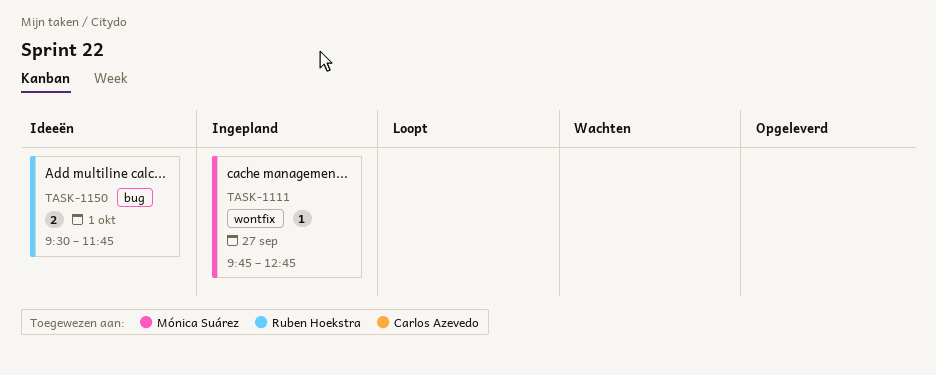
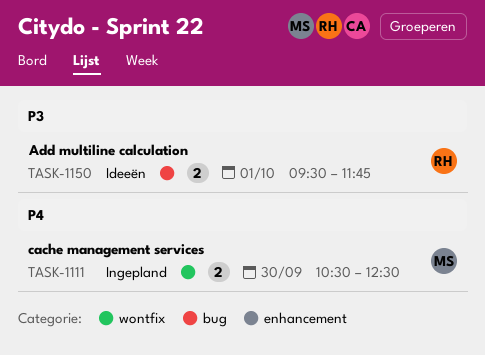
TASK-1111, estimate: 1 -> 2
TASK-1111, day: Sep 27 -> Sep 30
TASK-1111, begins: 09:45 -> 10:30
TASK-1111, ends: 12:45 -> 12:30

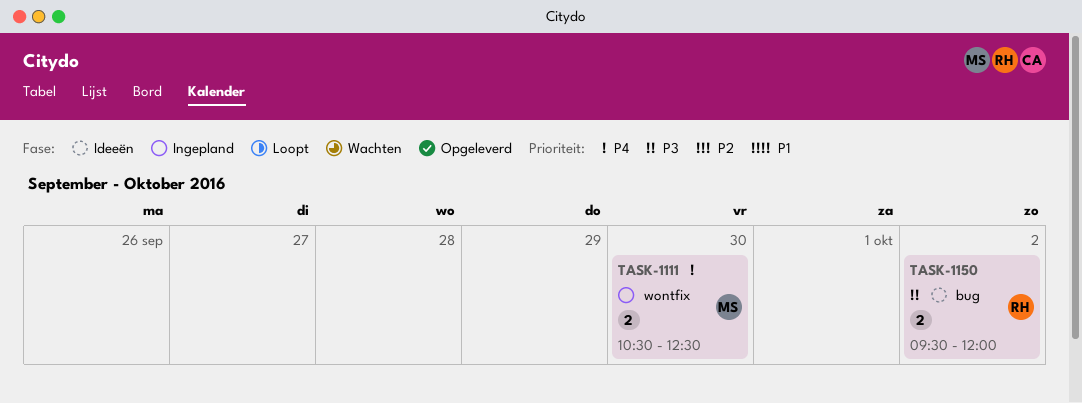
TASK-1150, day: Oct 1 -> Oct 2
TASK-1150, ends: 11:45 -> 12:00

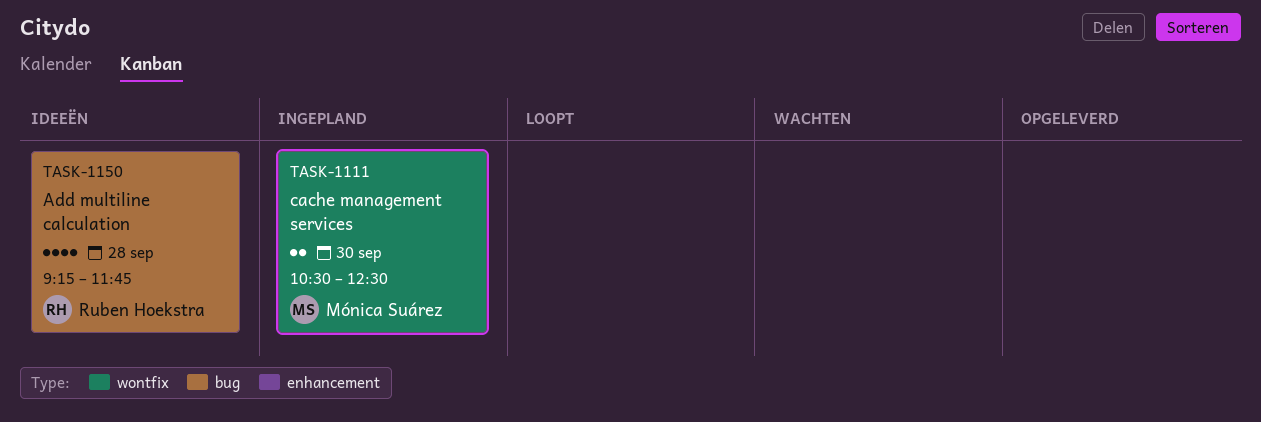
TASK-1150, estimate: 2 -> 4
TASK-1150, day: Oct 2 -> Sep 28
TASK-1150, begins: 09:30 -> 09:15
TASK-1150, ends: 12:00 -> 11:45

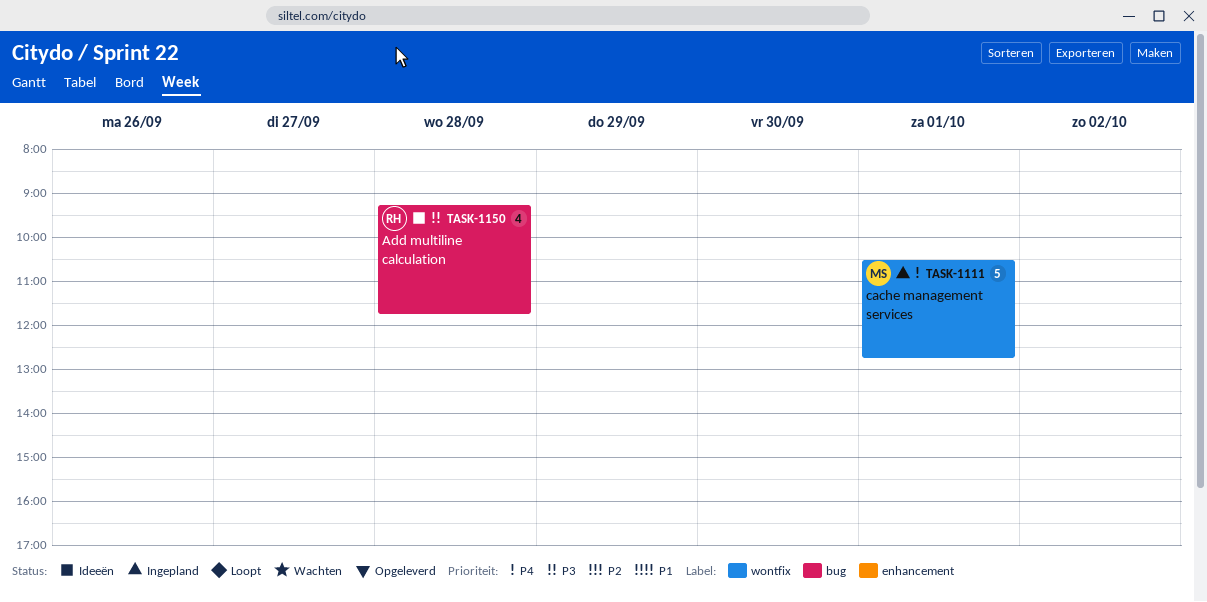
TASK-1111, estimate: 2 -> 5
TASK-1111, day: Sep 30 -> Oct 1
TASK-1111, ends: 12:30 -> 12:45

